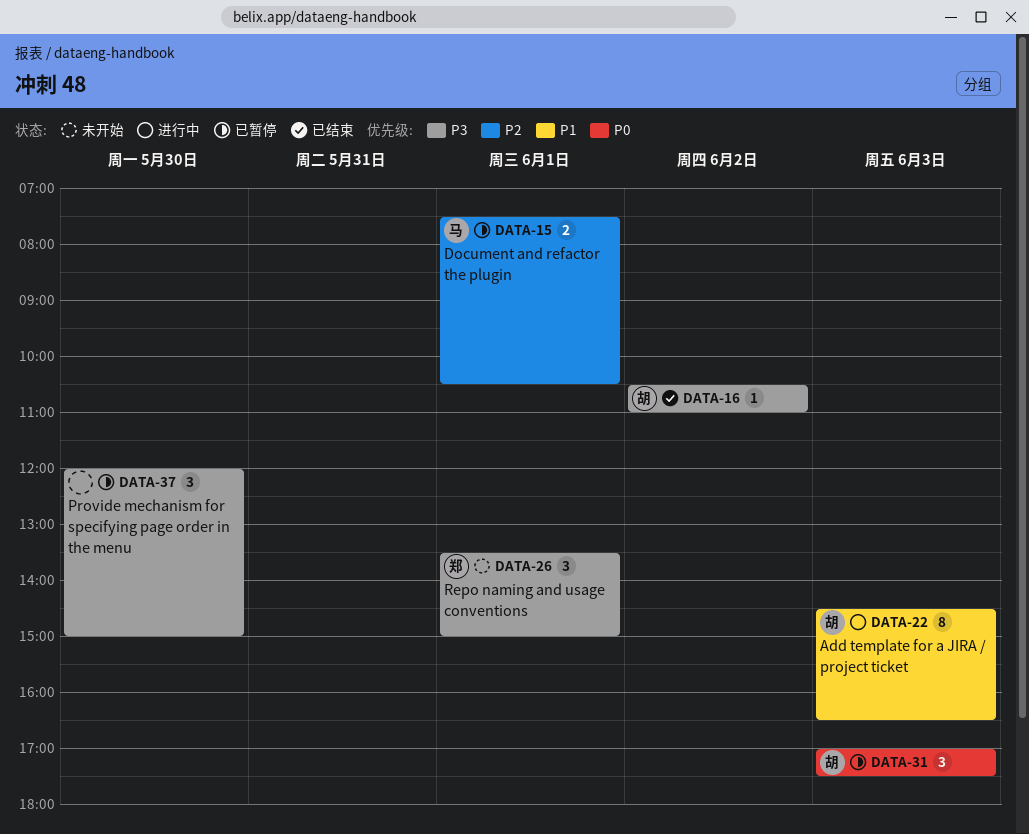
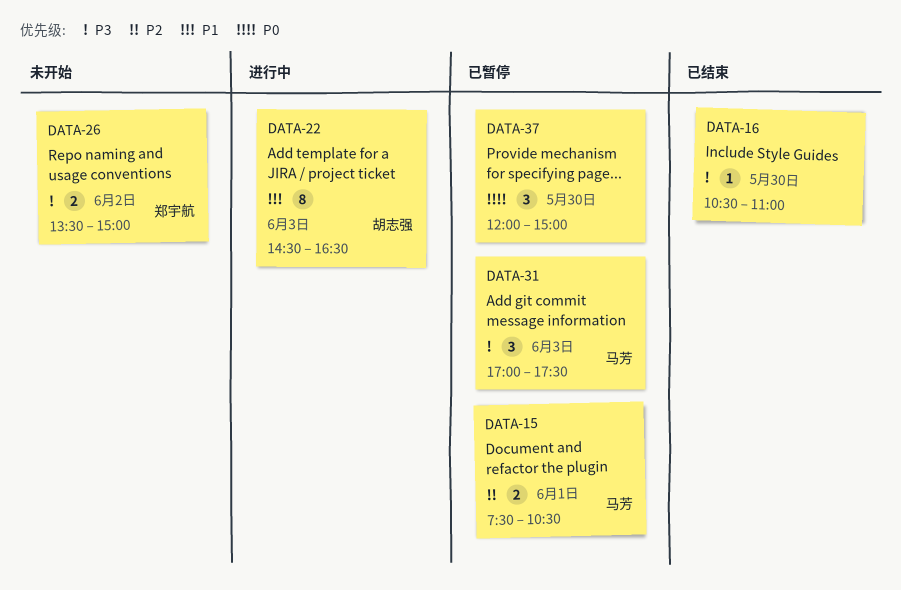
DATA-16, owner: 胡志强 -> none
DATA-16, day: Jun 2 -> May 30
DATA-26, estimate: 3 -> 2
DATA-26, day: Jun 1 -> Jun 2
DATA-31, owner: 胡志强 -> 马芳
DATA-31, priority: P0 -> P3
DATA-37, priority: P3 -> P0

